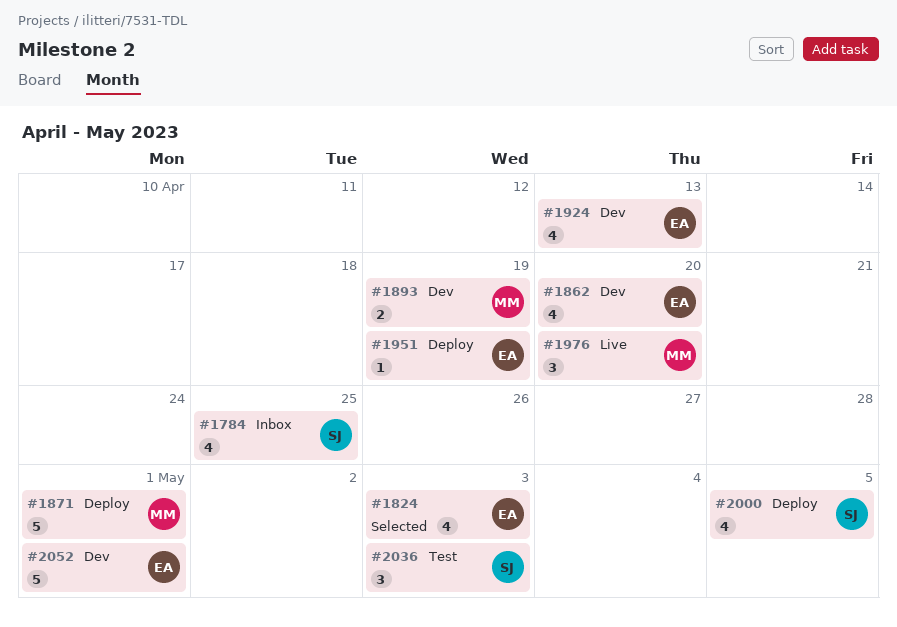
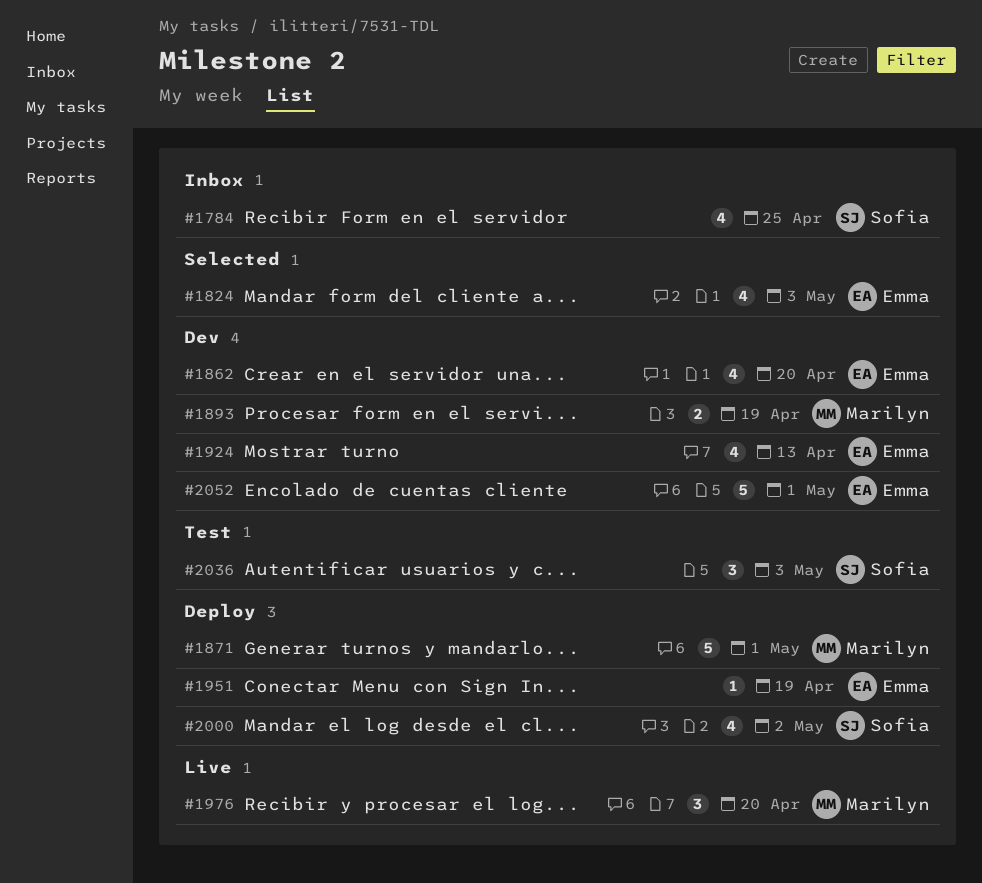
#2000, due: May 5 -> May 2

